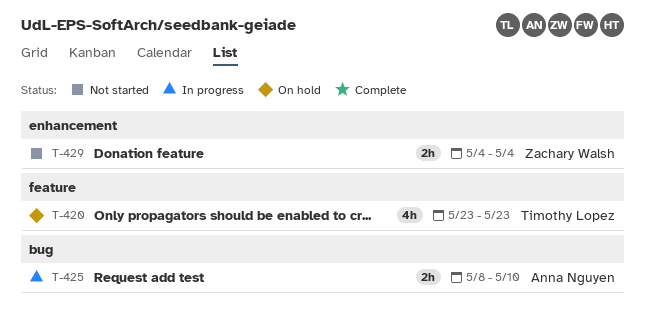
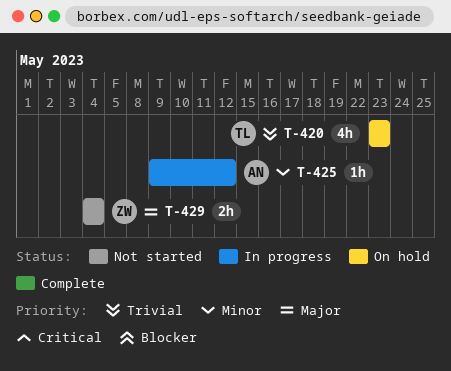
T-425, estimate: 2h -> 1h
T-425, start: May 8 -> May 9
T-425, due: May 10 -> May 12

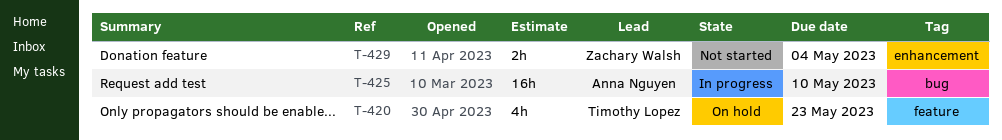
T-425, estimate: 1h -> 16h
T-425, due: May 12 -> May 10

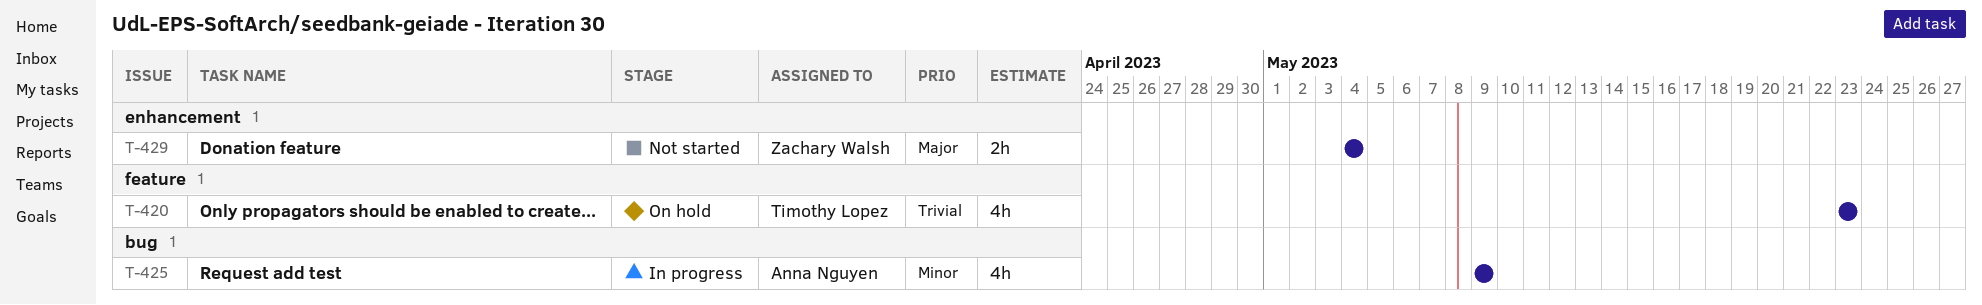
T-425, estimate: 16h -> 4h
T-425, due: May 10 -> May 9

